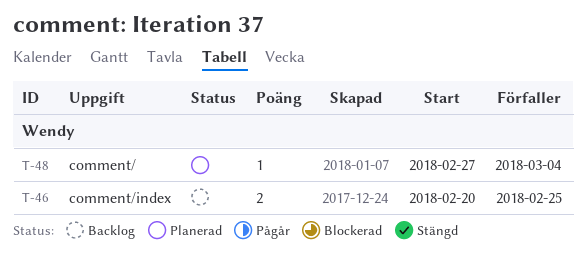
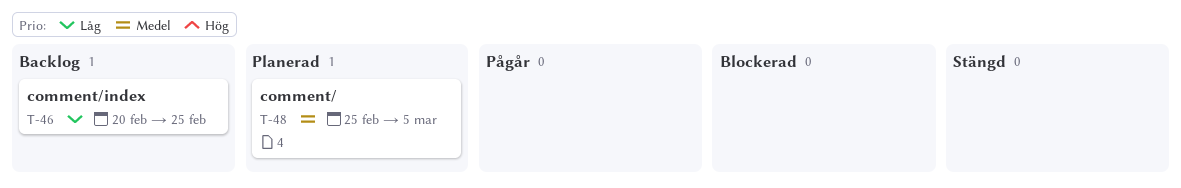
T-48, start: Feb 27 -> Feb 25
T-48, due: Mar 4 -> Mar 5

